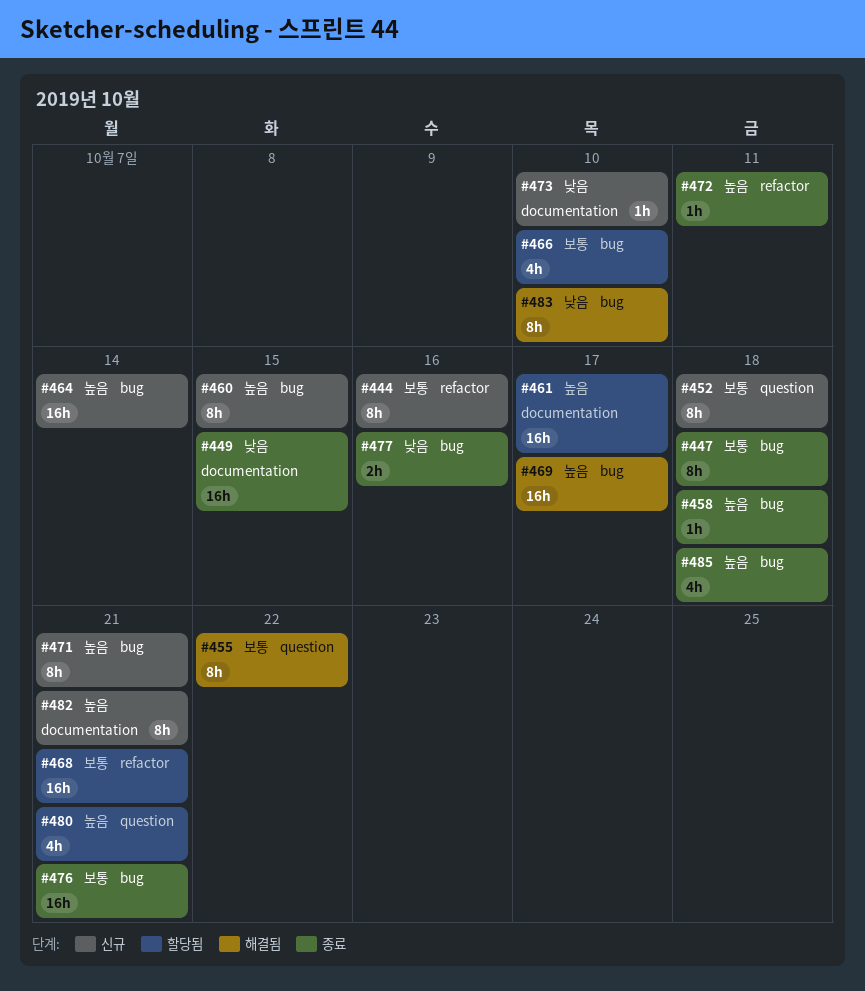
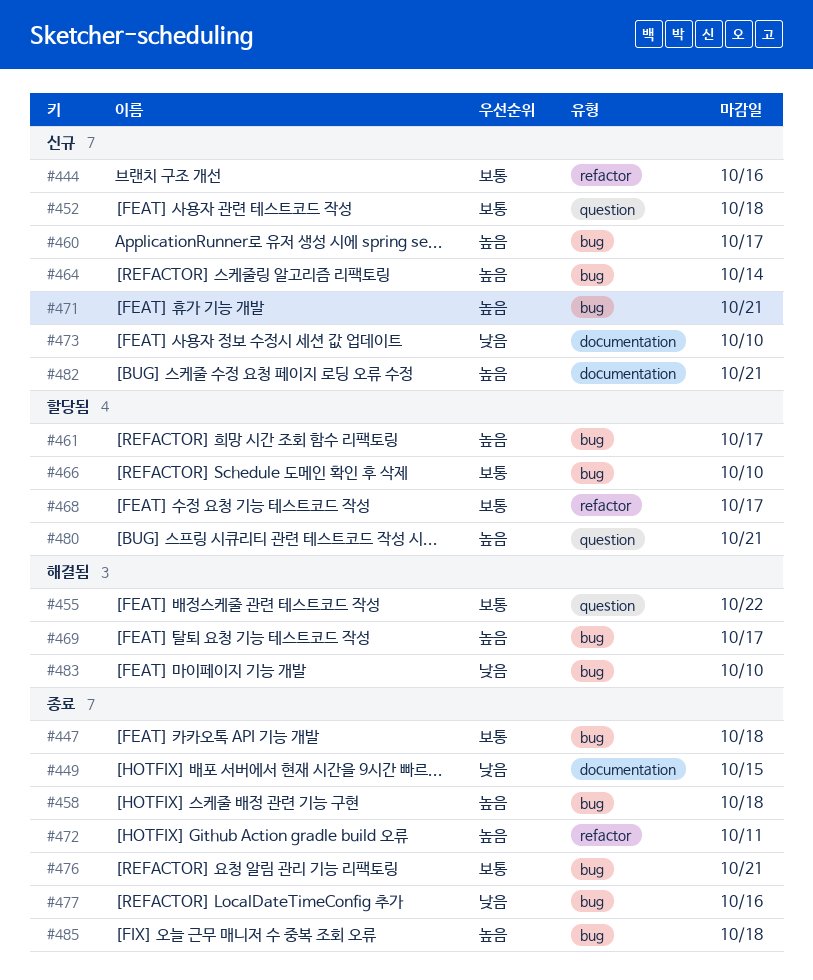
#460, due: Oct 15 -> Oct 17
#461, label: documentation -> bug
#468, due: Oct 21 -> Oct 17

